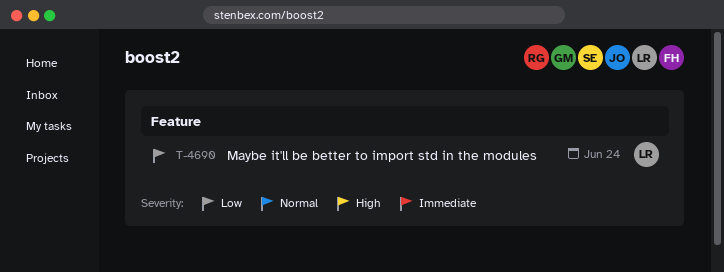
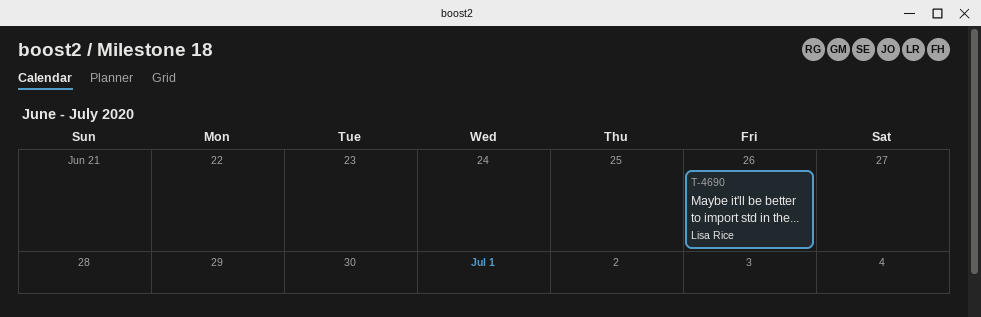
T-4690, due: Jun 24 -> Jun 26

